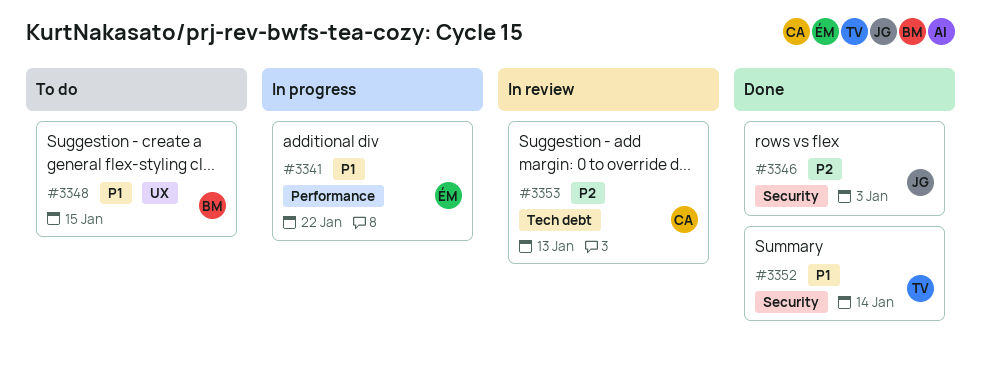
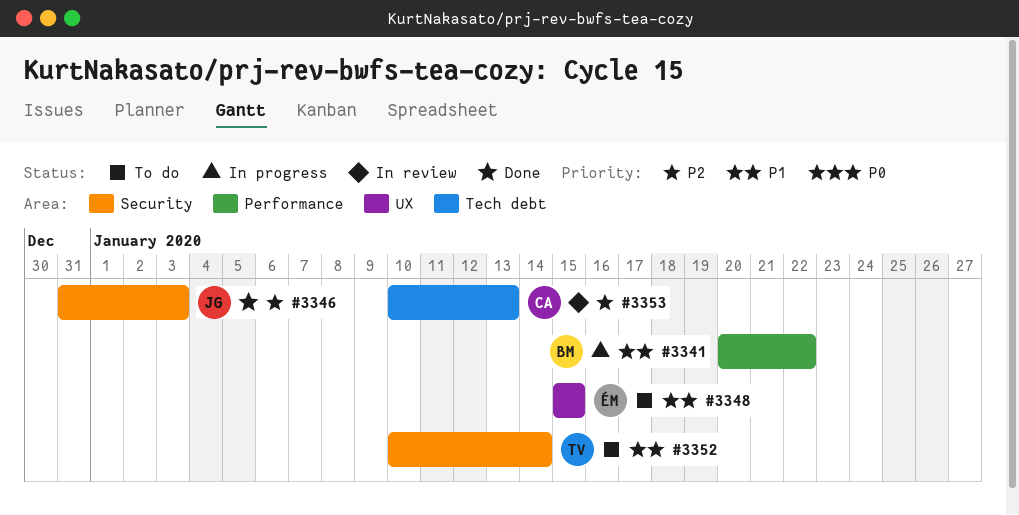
#3341, owner: ÉM -> BM
#3348, owner: BM -> ÉM
#3352, status: Done -> To do

